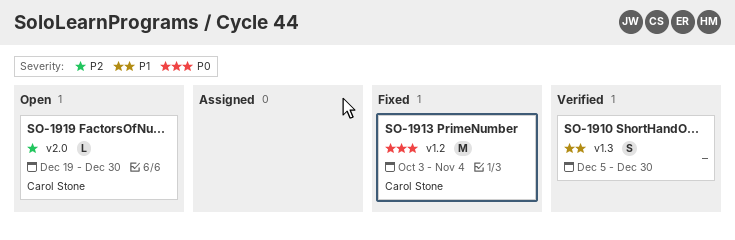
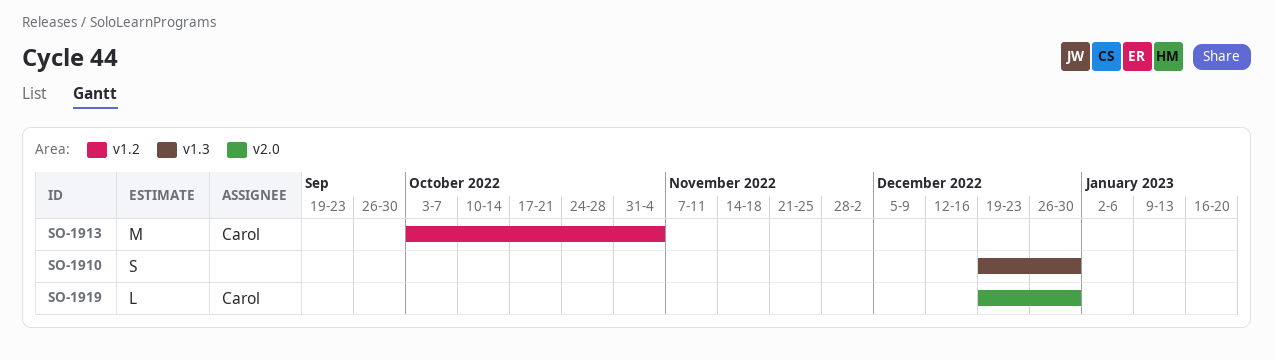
SO-1910, start: Dec 5 -> Dec 19

